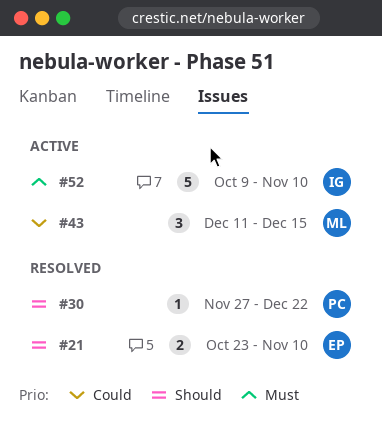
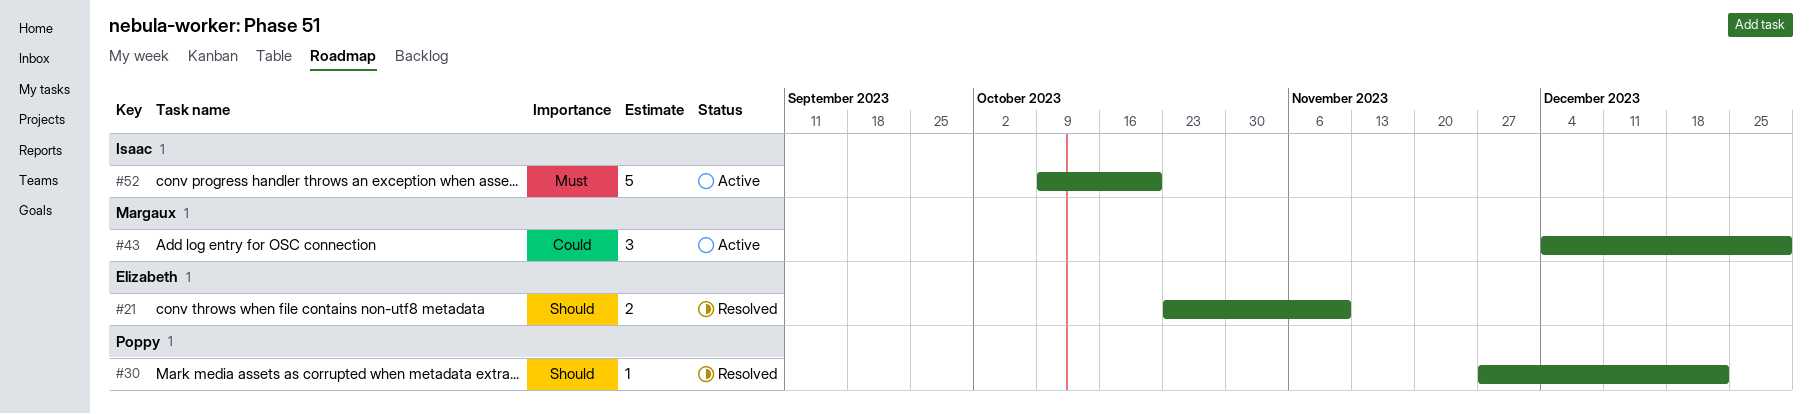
#43, start: Dec 11 -> Dec 4
#43, due: Dec 15 -> Dec 29
#52, due: Nov 10 -> Oct 20

